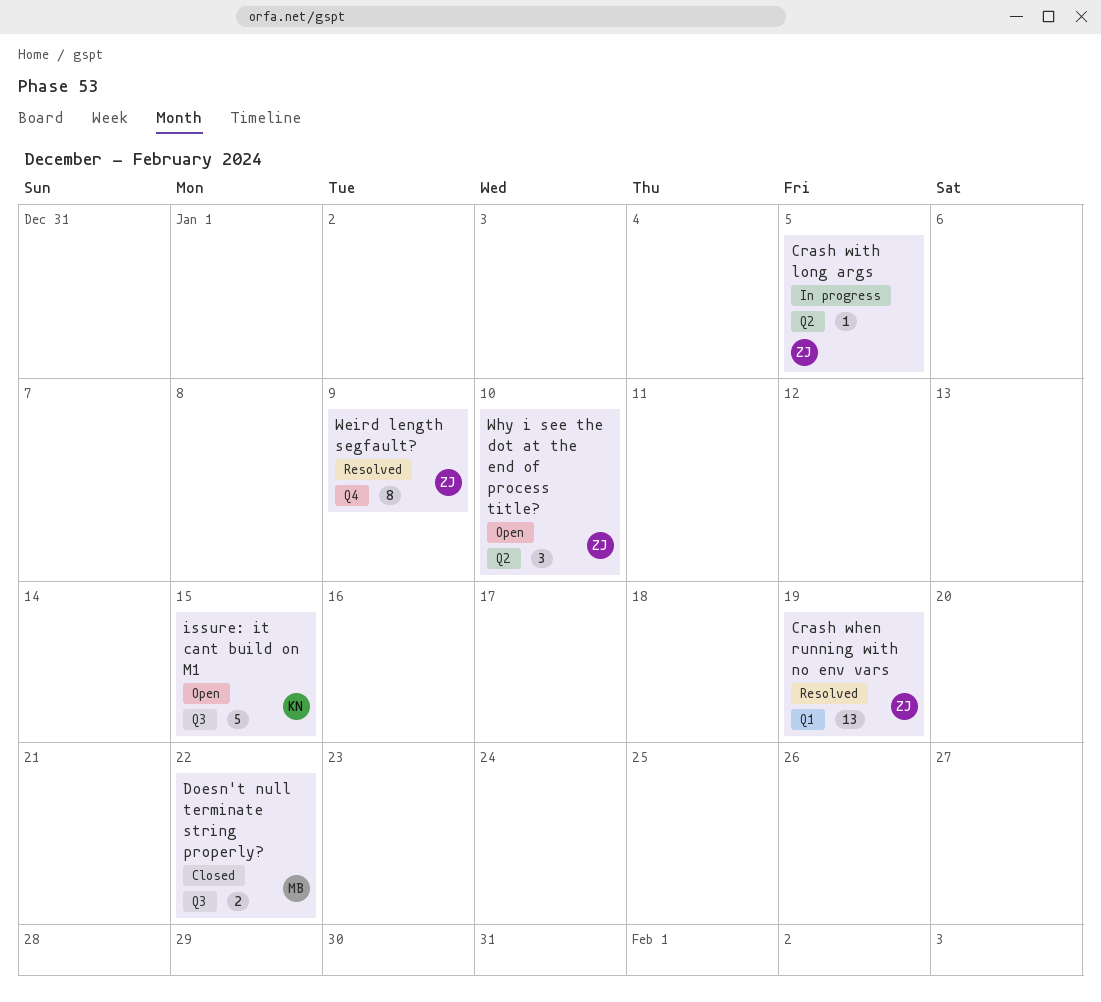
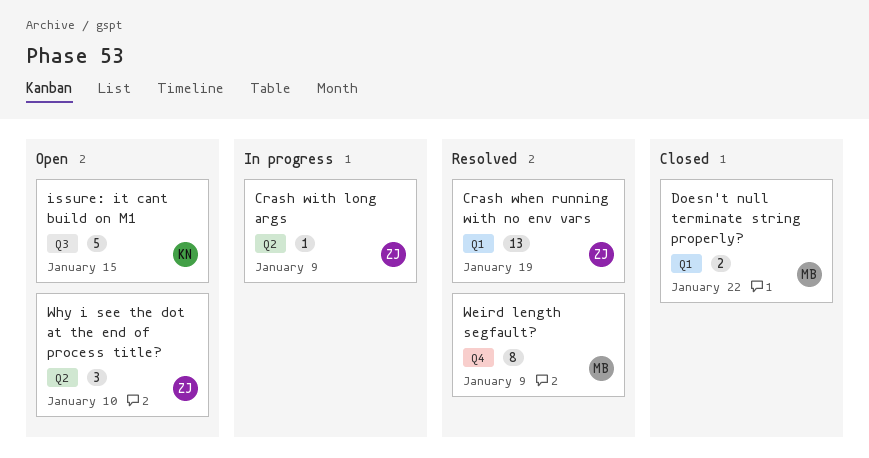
Crash with long args, due: Jan 5 -> Jan 9
Doesn't null terminate string properly?, label: Q3 -> Q1
Weird length segfault?, owner: ZJ -> MB

